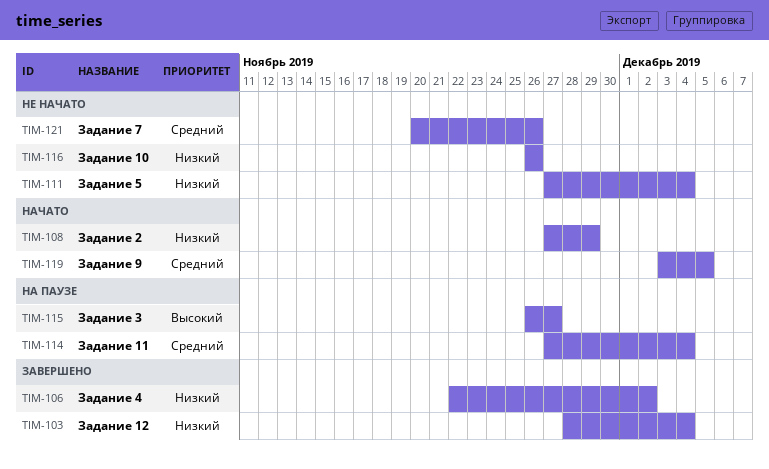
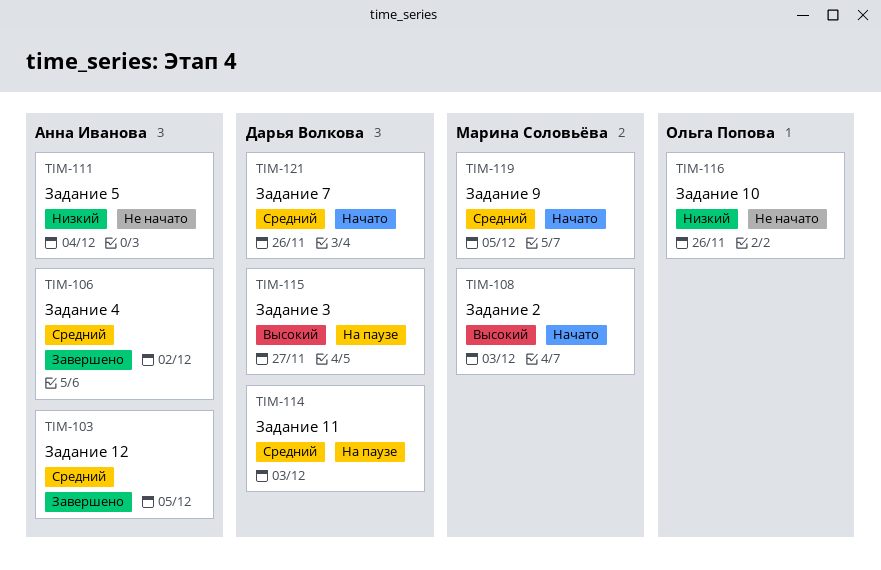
TIM-103, priority: Низкий -> Средний
TIM-103, due: Dec 4 -> Dec 5
TIM-106, priority: Низкий -> Средний
TIM-108, priority: Низкий -> Высокий
TIM-108, due: Nov 29 -> Dec 3
TIM-114, due: Dec 4 -> Dec 3
TIM-121, status: Не начато -> Начато

